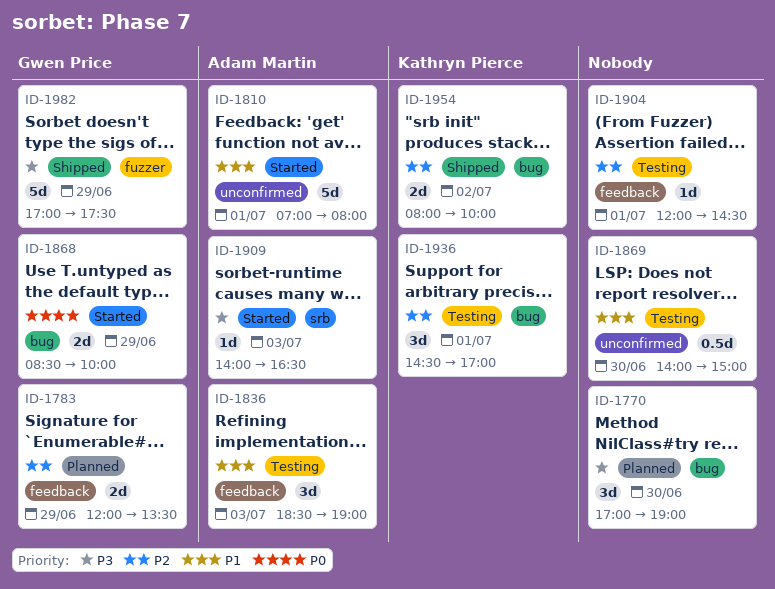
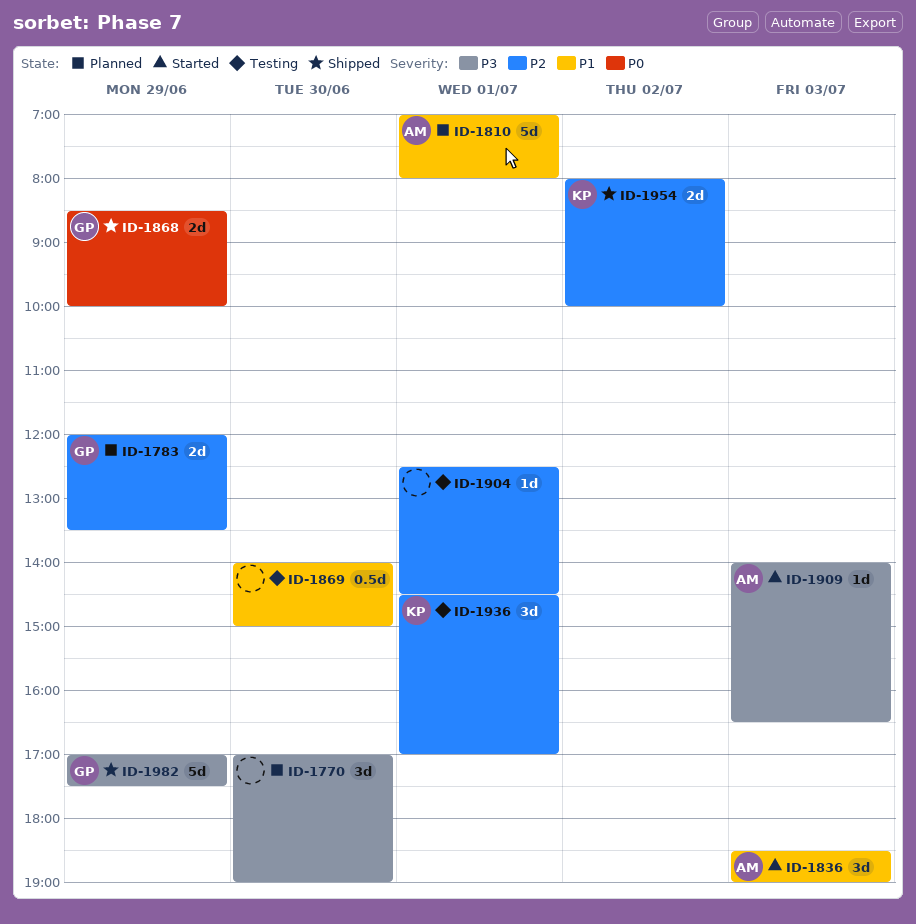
ID-1810, status: Started -> Planned
ID-1836, status: Testing -> Started
ID-1868, status: Started -> Shipped
ID-1904, begins: 12:00 -> 12:30

